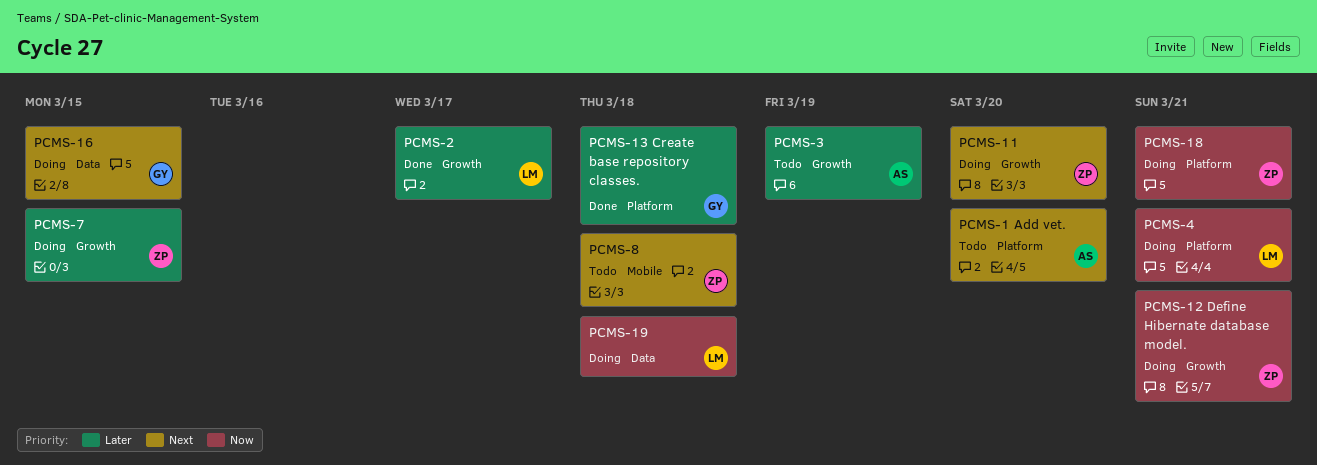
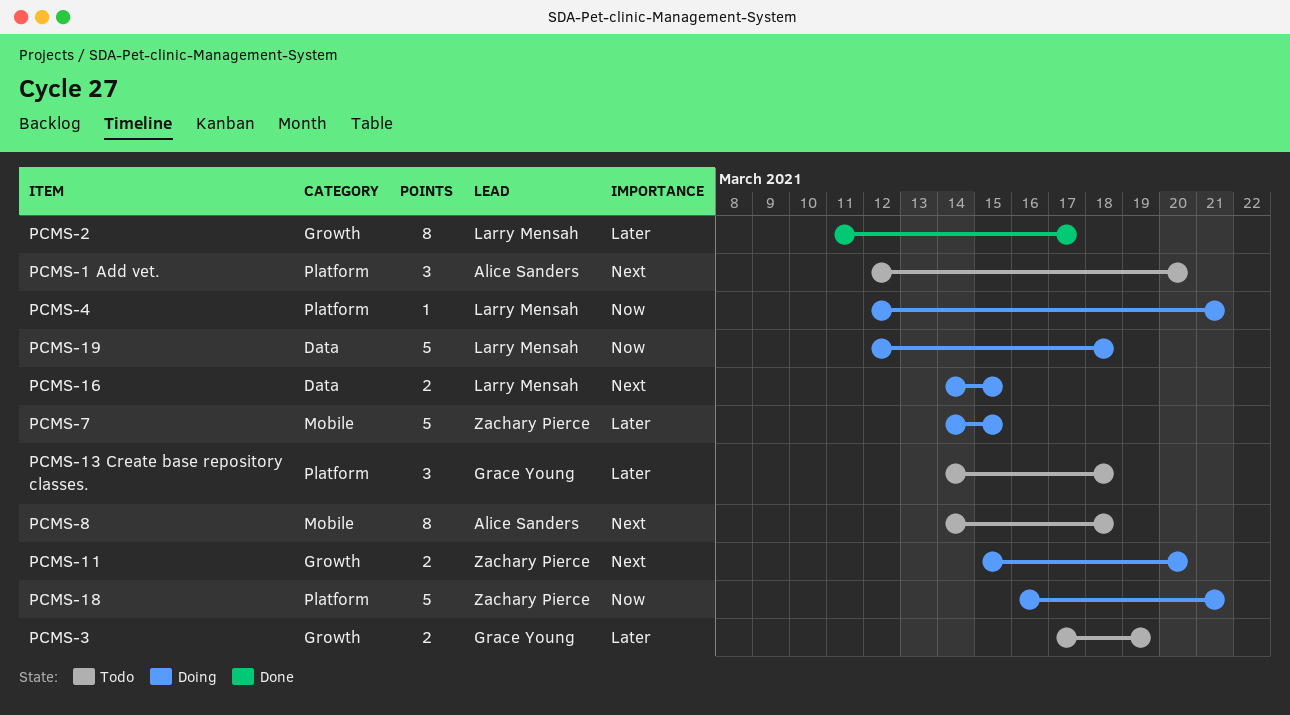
PCMS-12 Define Hibernate database model.: present -> none
PCMS-13 Create base repository classes., status: Done -> Todo
PCMS-16, owner: Grace Young -> Larry Mensah
PCMS-3, owner: Alice Sanders -> Grace Young
PCMS-7, label: Growth -> Mobile
PCMS-8, owner: Zachary Pierce -> Alice Sanders

